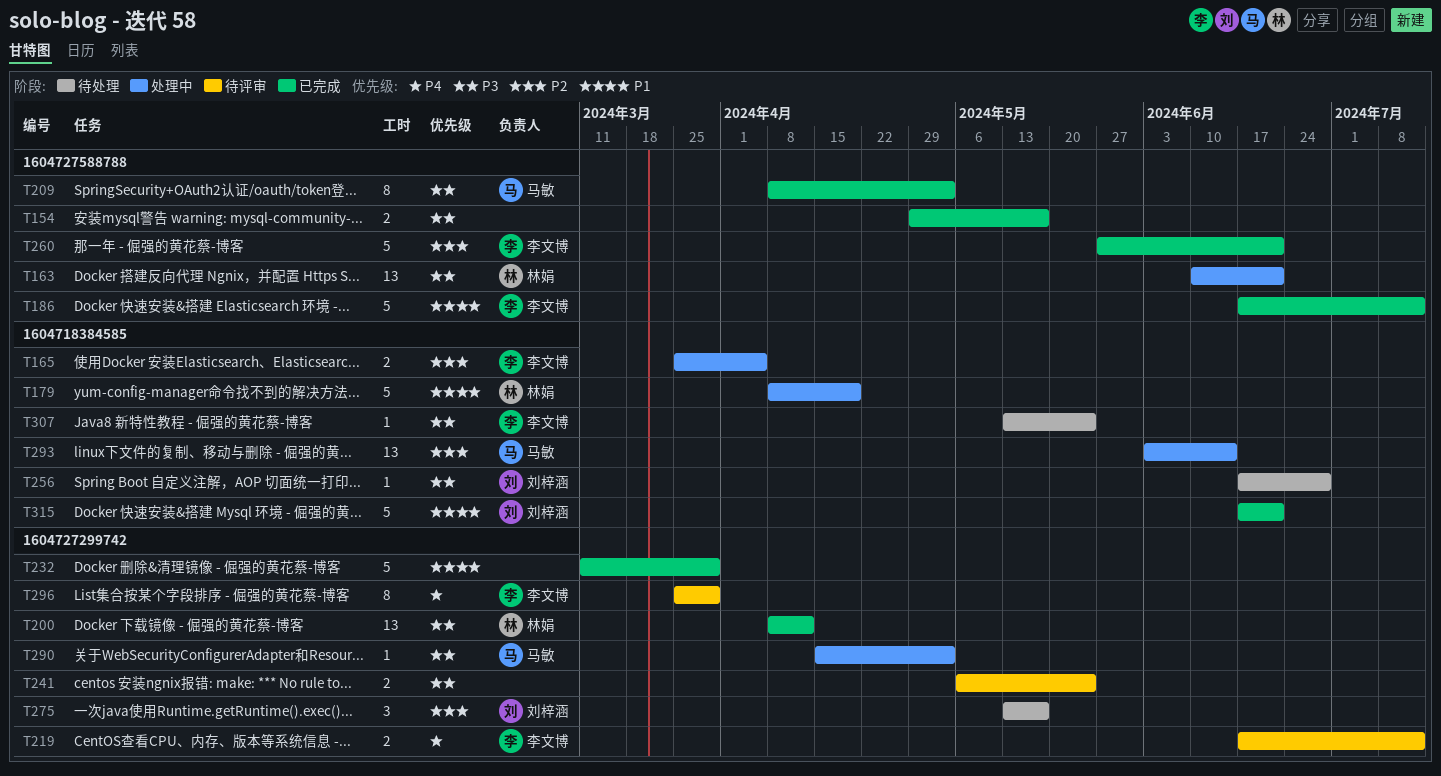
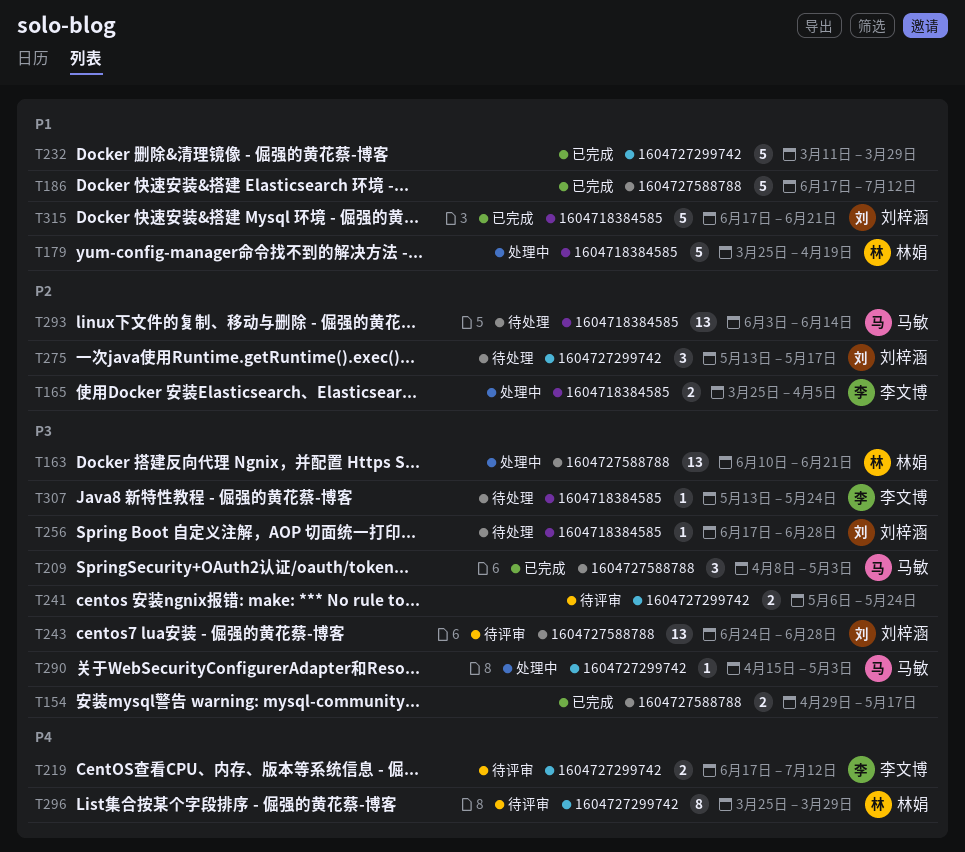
T179, start: Apr 8 -> Mar 25
T186, owner: 李文博 -> none
T200: present -> none
T209, estimate: 8 -> 3
T243: none -> present
T260: present -> none
T293, status: 处理中 -> 待处理
T296, owner: 李文博 -> 林娟

